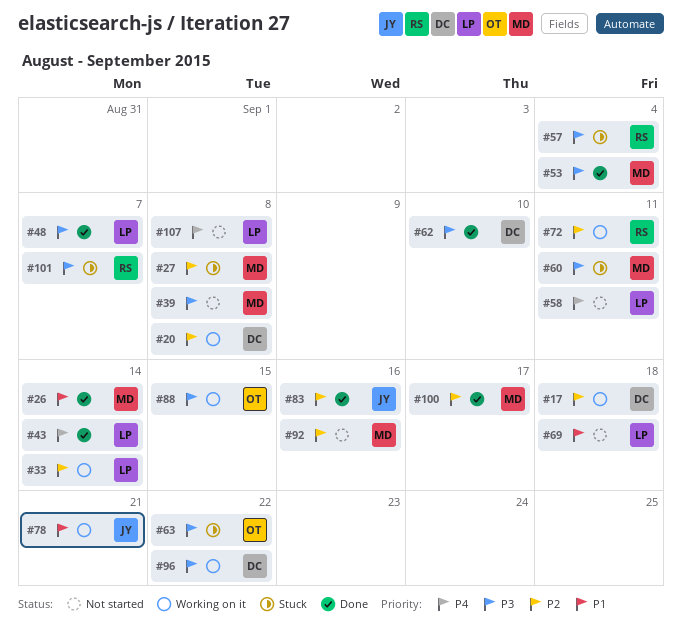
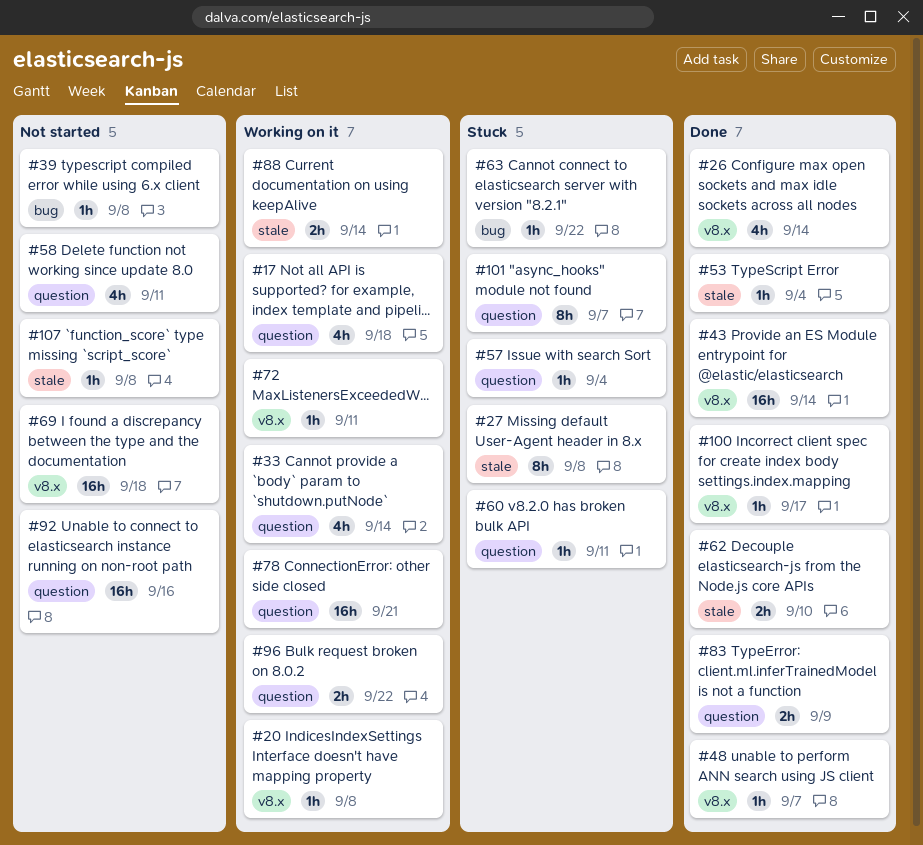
#83, due: Sep 16 -> Sep 9
#88, due: Sep 15 -> Sep 14

